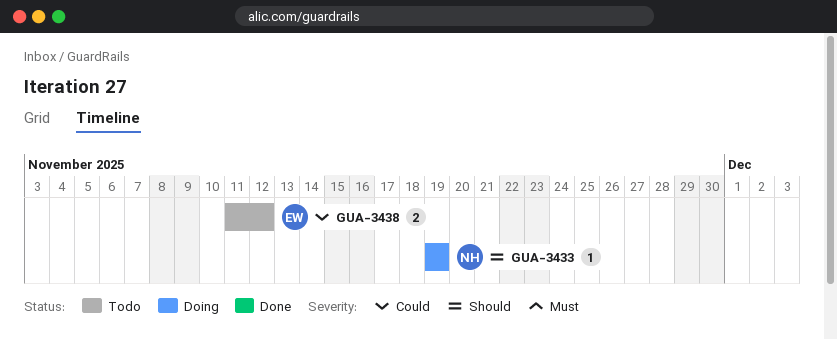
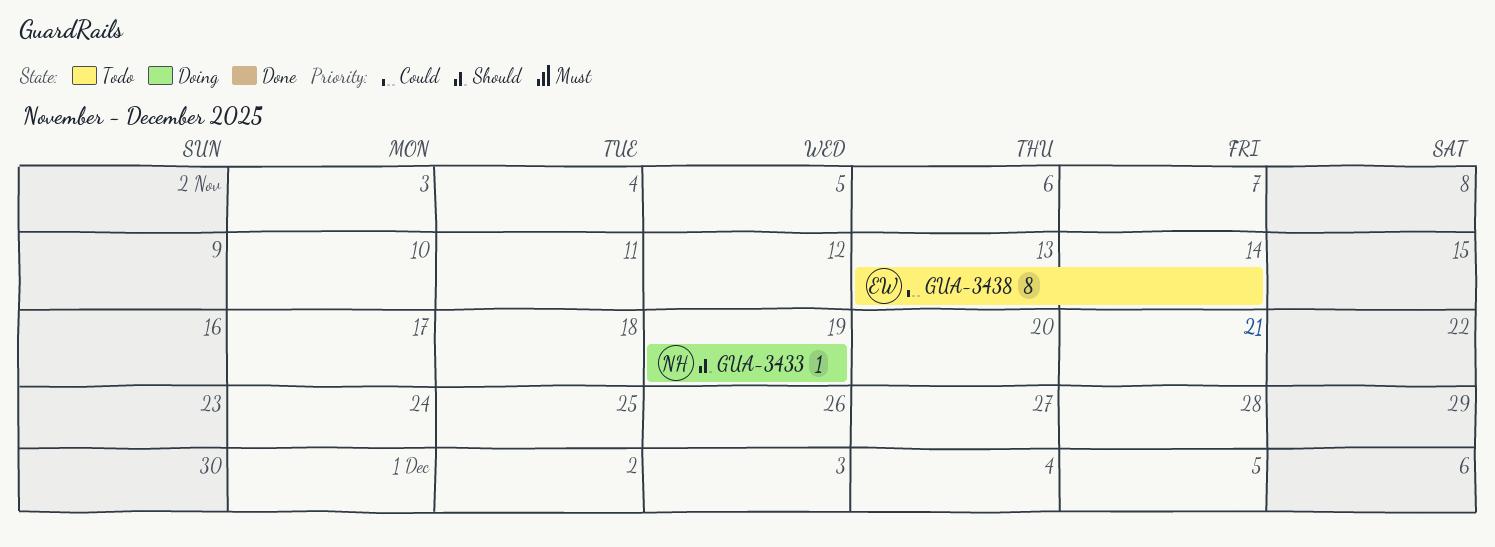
GUA-3438, estimate: 2 -> 8
GUA-3438, start: Nov 11 -> Nov 13
GUA-3438, due: Nov 12 -> Nov 14

